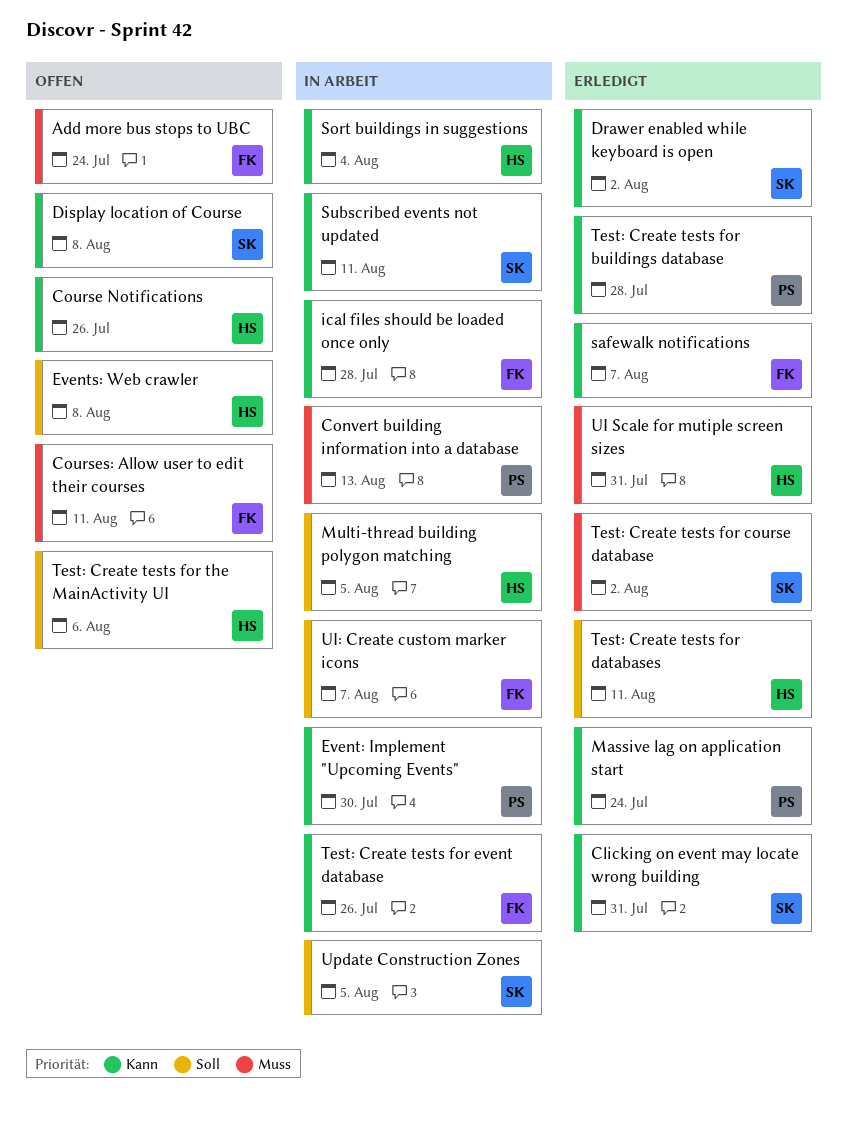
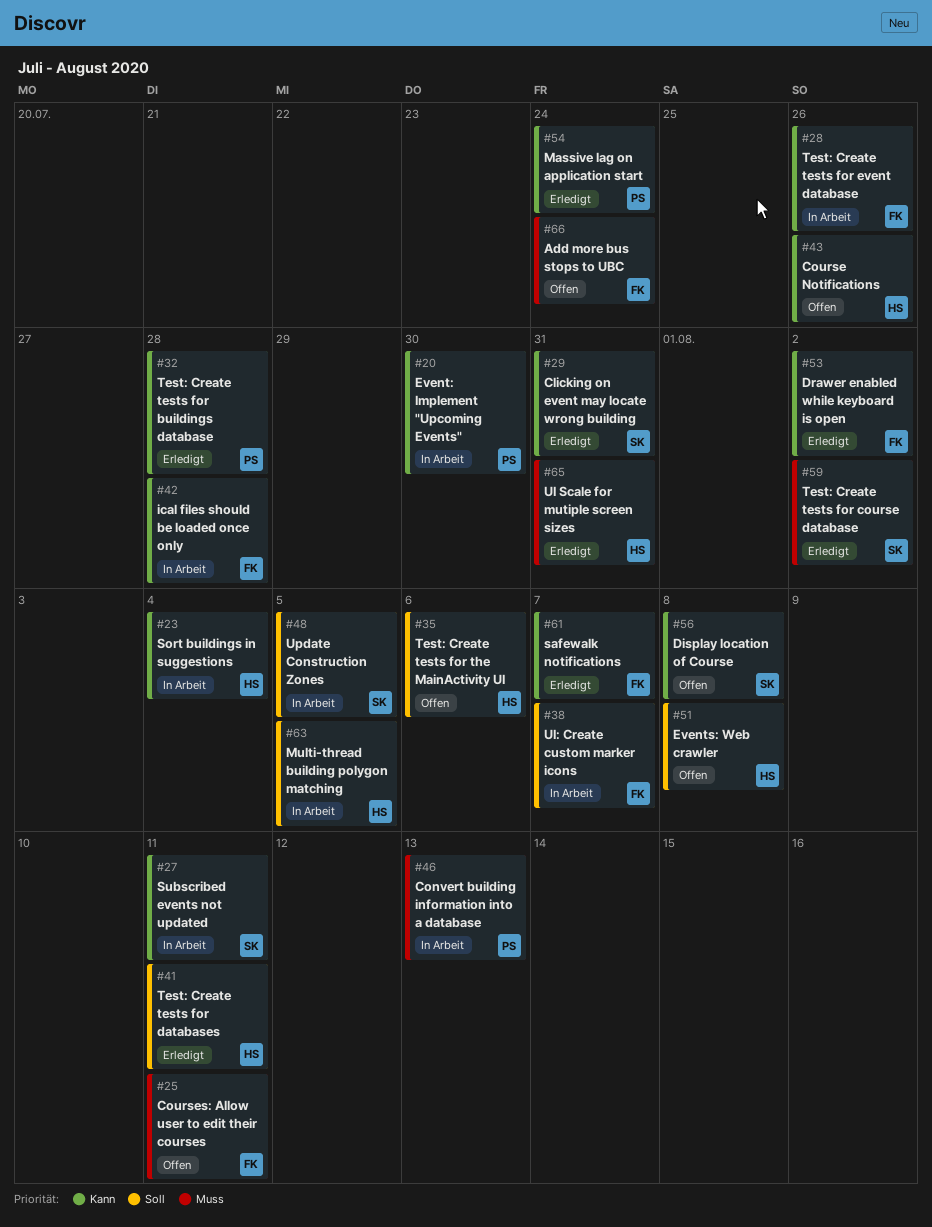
Drawer enabled while keyboard is open, owner: SK -> FK

